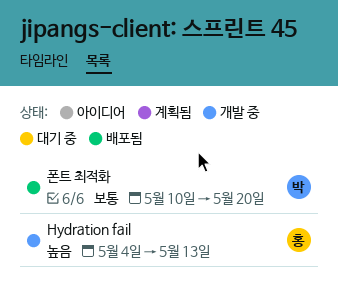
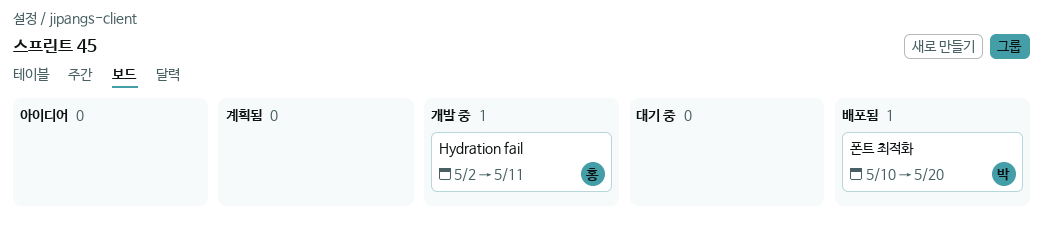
Hydration fail, start: May 4 -> May 2
Hydration fail, due: May 13 -> May 11

